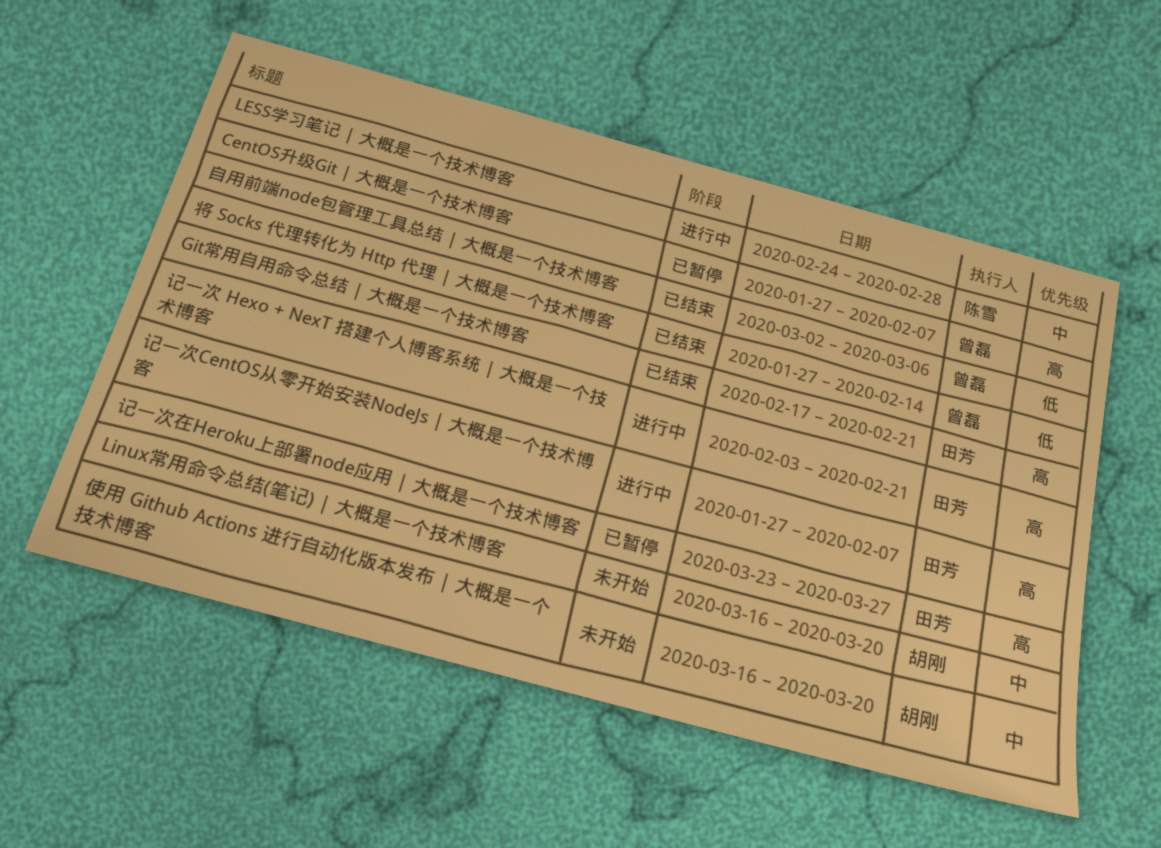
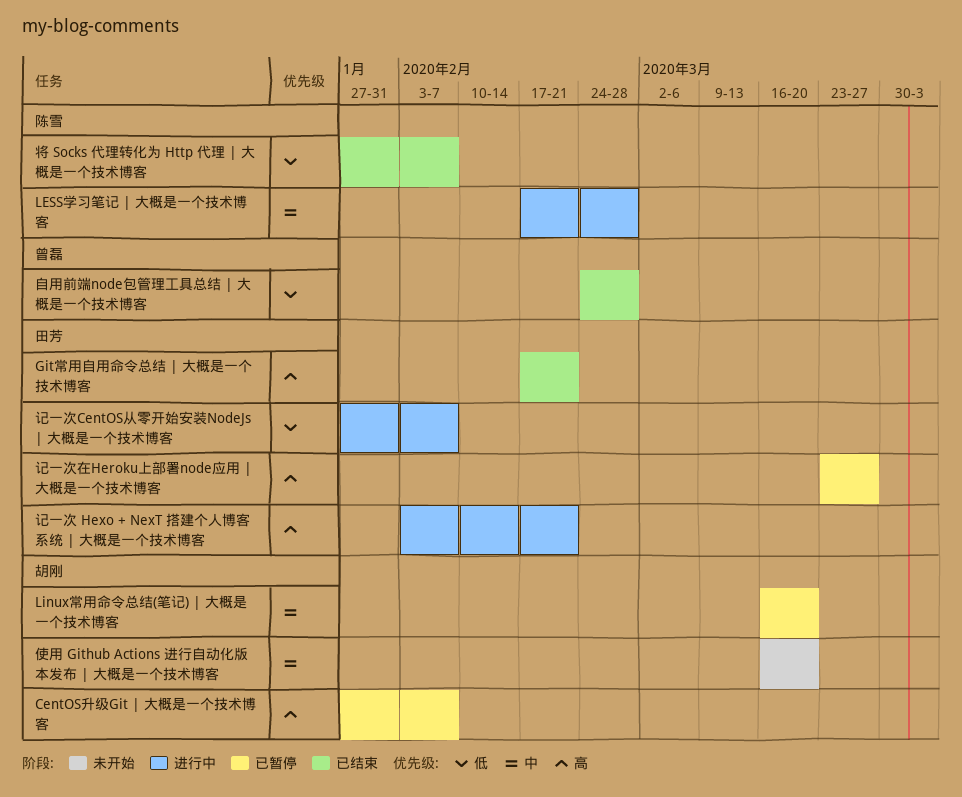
CentOS升级Git | 大概是一个技术博客, owner: 曾磊 -> 胡刚
LESS学习笔记 | 大概是一个技术博客, start: Feb 24 -> Feb 17
Linux常用命令总结(笔记) | 大概是一个技术博客, status: 未开始 -> 已暂停
将 Socks 代理转化为 Http 代理 | 大概是一个技术博客, owner: 曾磊 -> 陈雪
将 Socks 代理转化为 Http 代理 | 大概是一个技术博客, due: Feb 14 -> Feb 7
自用前端node包管理工具总结 | 大概是一个技术博客, start: Mar 2 -> Feb 24
自用前端node包管理工具总结 | 大概是一个技术博客, due: Mar 6 -> Feb 28
记一次CentOS从零开始安装NodeJs | 大概是一个技术博客, priority: 高 -> 低

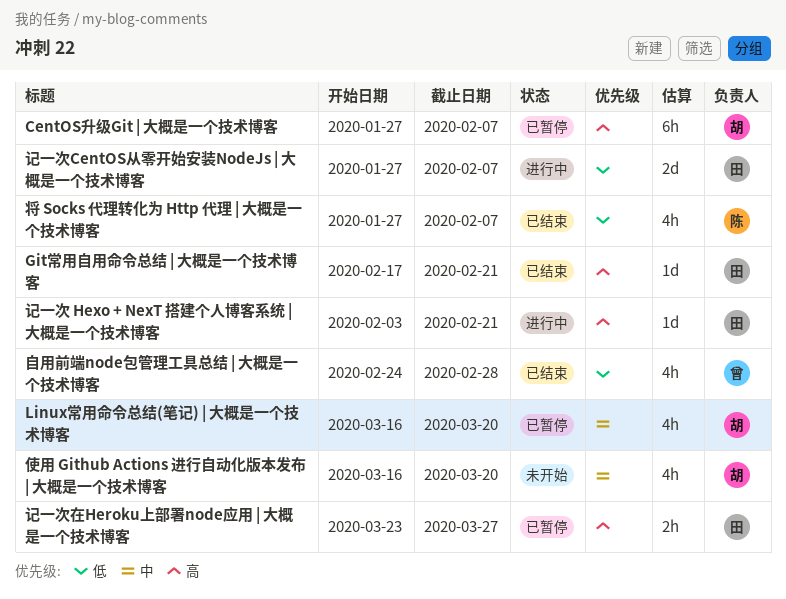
LESS学习笔记 | 大概是一个技术博客: present -> none

